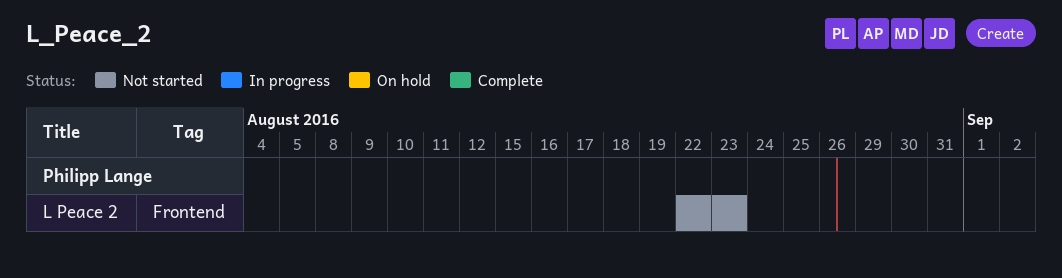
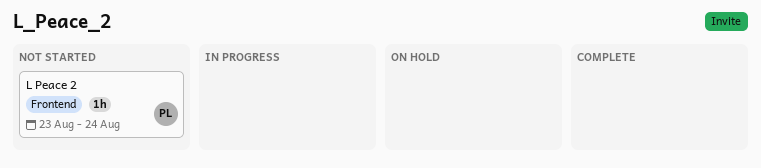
L Peace 2, start: Aug 22 -> Aug 23
L Peace 2, due: Aug 23 -> Aug 24

